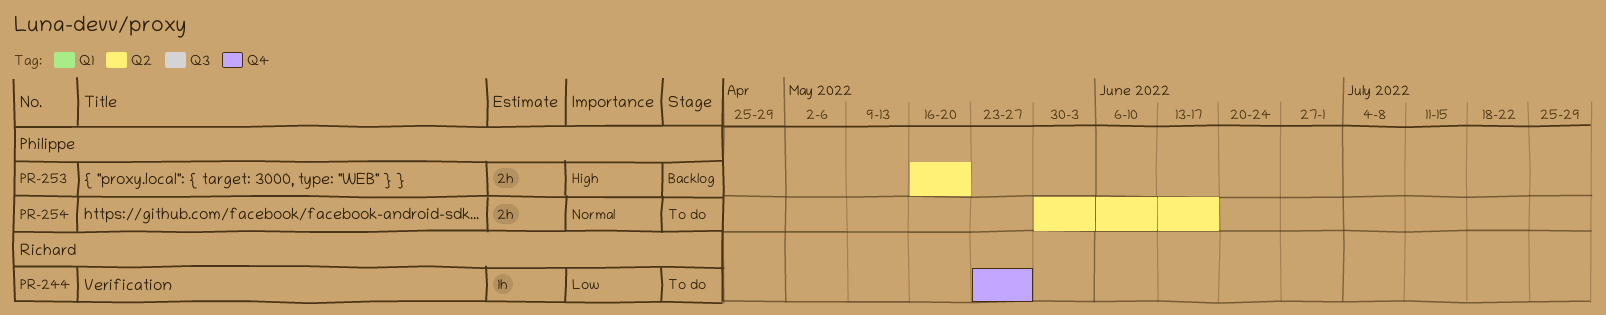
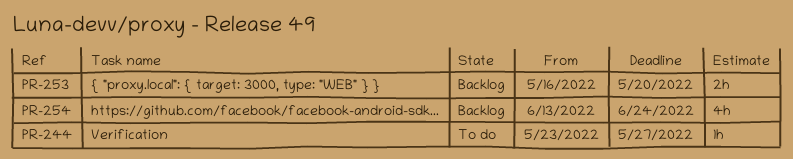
PR-254, status: To do -> Backlog
PR-254, estimate: 2h -> 4h
PR-254, start: May 30 -> Jun 13
PR-254, due: Jun 17 -> Jun 24

